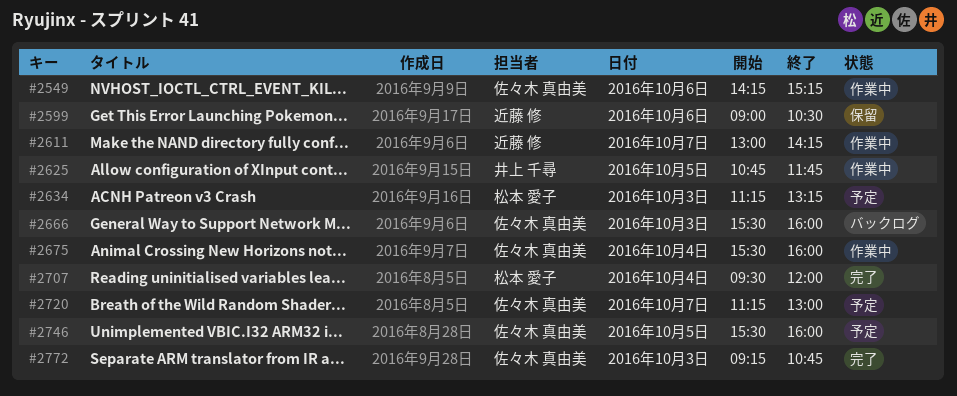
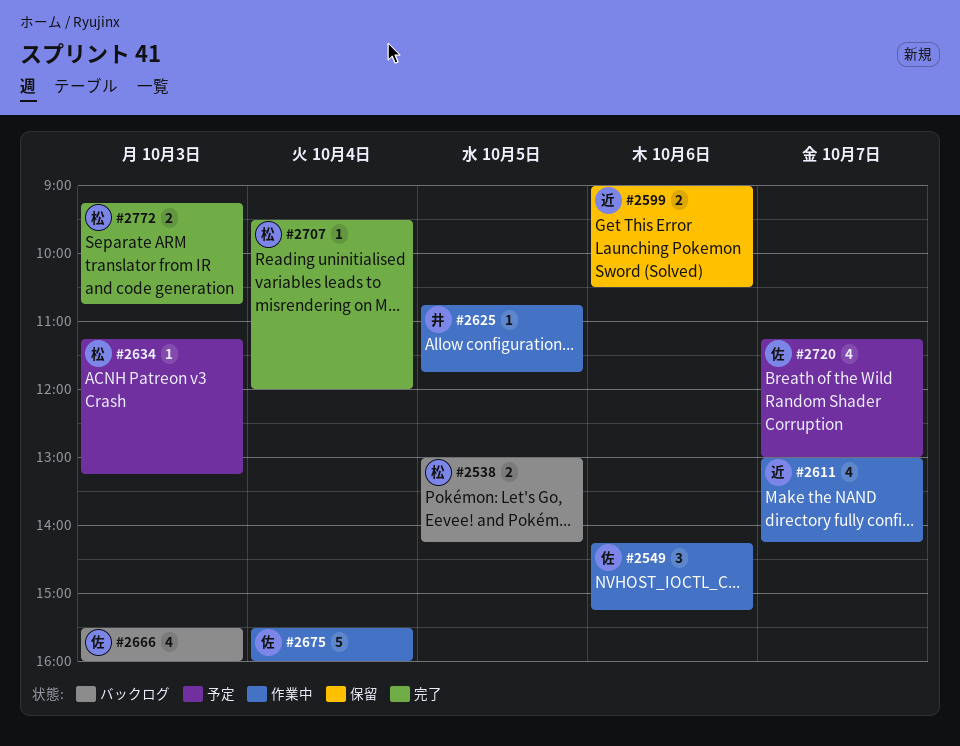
#2538: none -> present
#2746: present -> none
#2772, owner: 佐々木 真由美 -> 松本 愛子

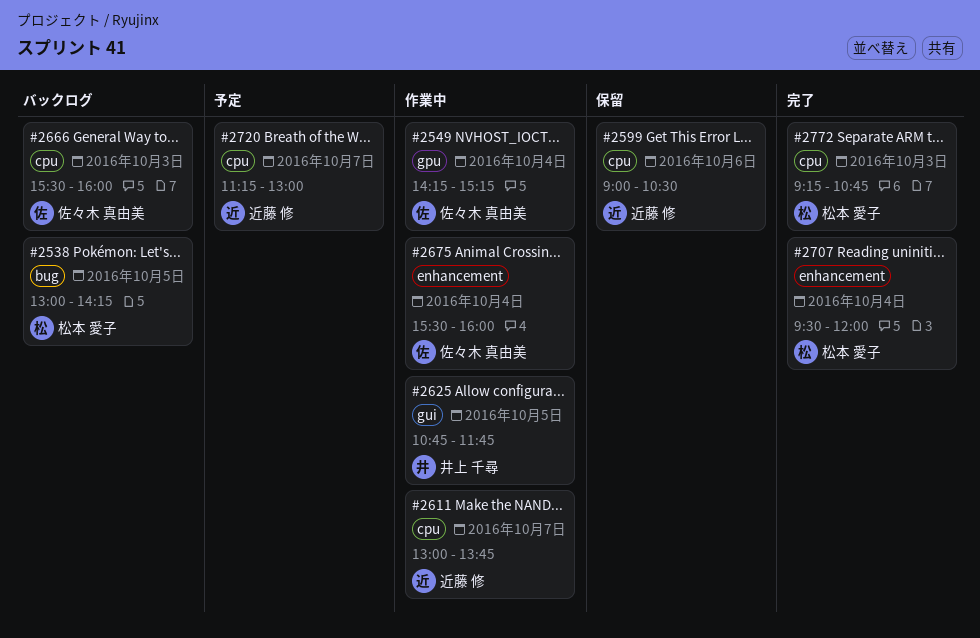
#2549, day: Oct 6 -> Oct 4
#2611, ends: 14:15 -> 13:45
#2634: present -> none
#2720, owner: 佐々木 真由美 -> 近藤 修

